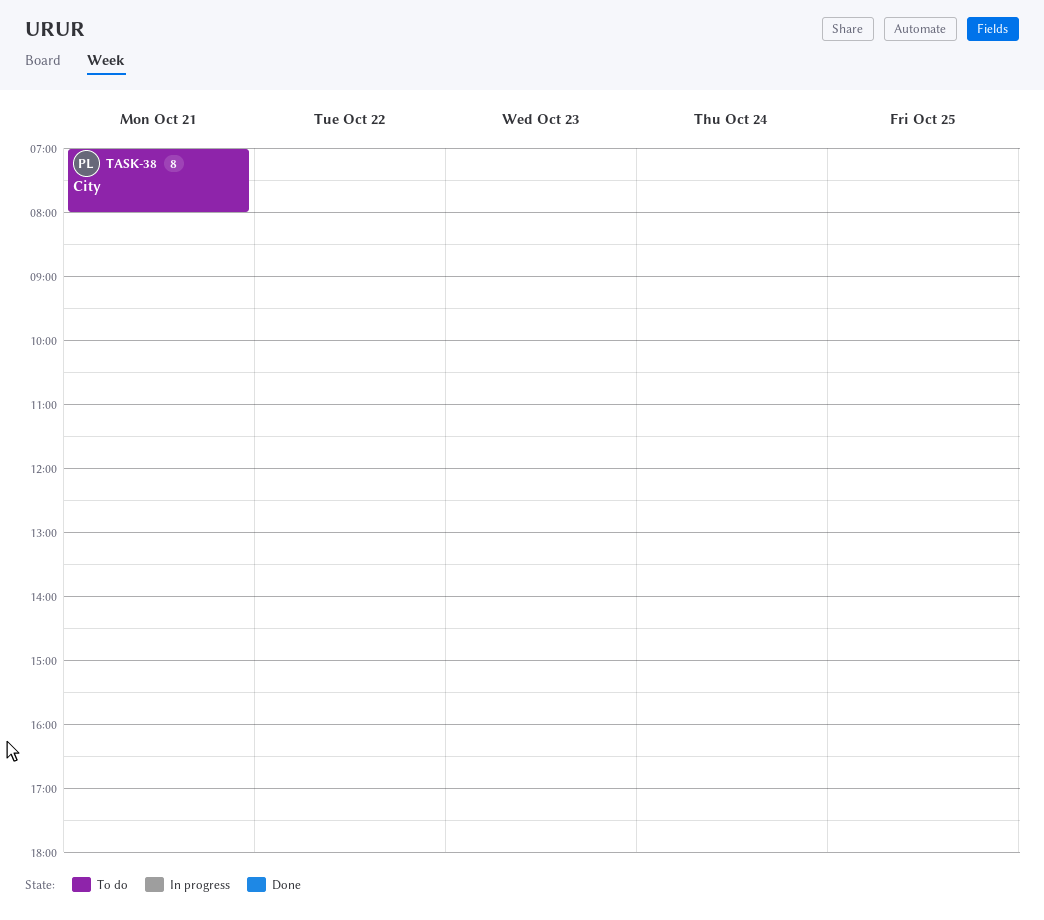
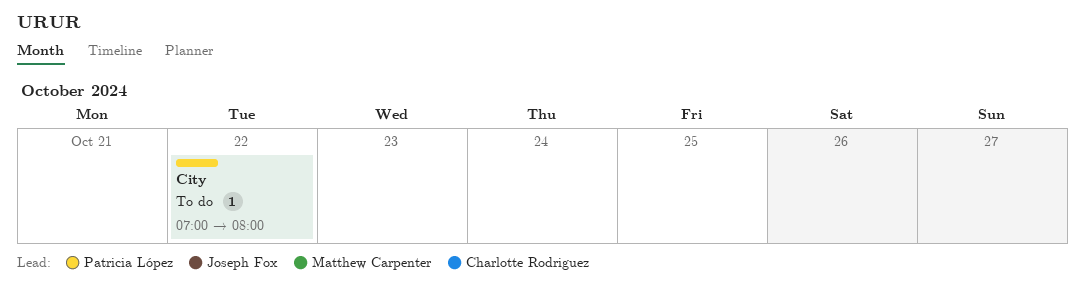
City, estimate: 8 -> 1
City, day: Oct 21 -> Oct 22

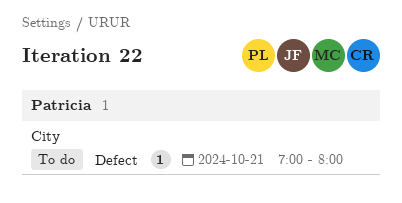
City, day: Oct 22 -> Oct 21

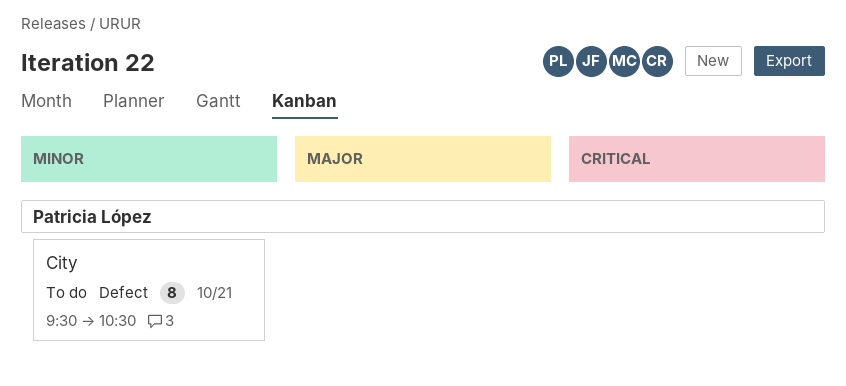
City, estimate: 1 -> 8
City, begins: 07:00 -> 09:30
City, ends: 08:00 -> 10:30

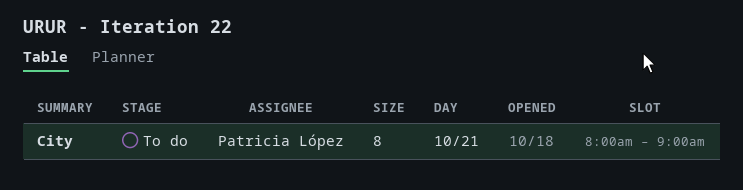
City, begins: 09:30 -> 08:00
City, ends: 10:30 -> 09:00

